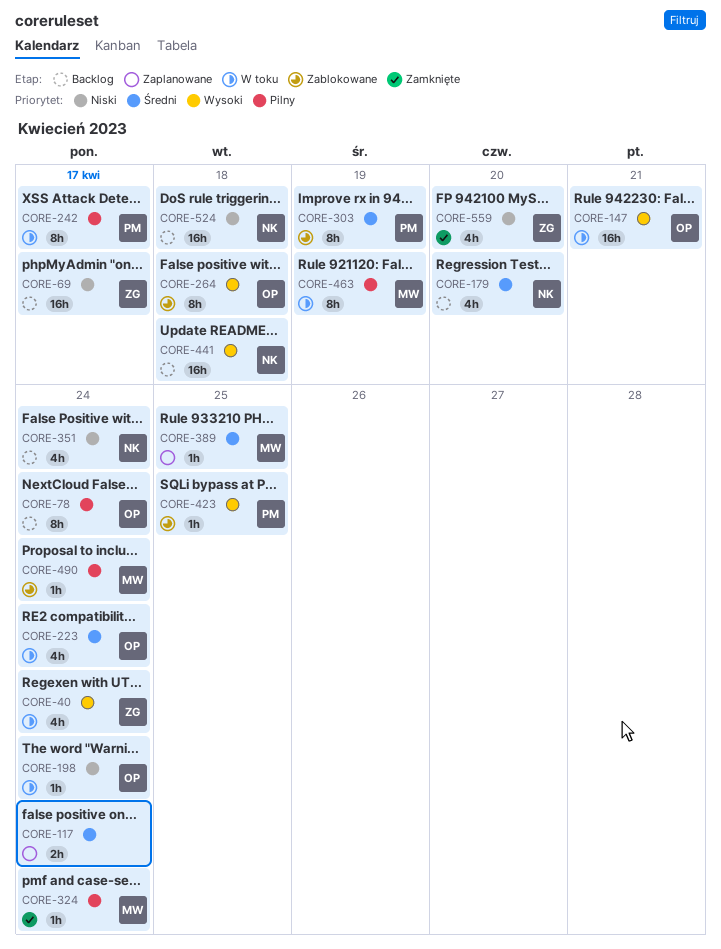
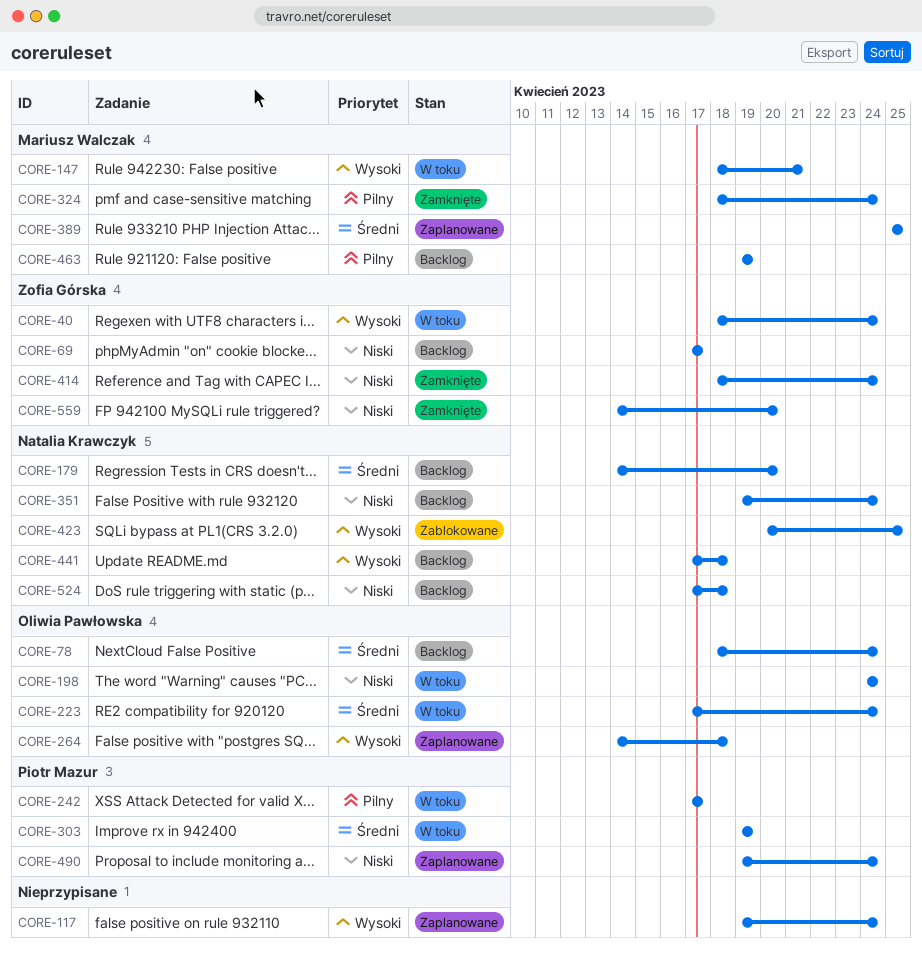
CORE-78, priority: Pilny -> Średni
CORE-117, priority: Średni -> Wysoki
CORE-147, owner: Oliwia Pawłowska -> Mariusz Walczak
CORE-264, status: Zablokowane -> Zaplanowane
CORE-303, status: Zablokowane -> W toku
CORE-414: none -> present
CORE-423, owner: Piotr Mazur -> Natalia Krawczyk
CORE-463, status: W toku -> Backlog
CORE-490, status: Zablokowane -> Zaplanowane
CORE-490, owner: Mariusz Walczak -> Piotr Mazur
CORE-490, priority: Pilny -> Niski

